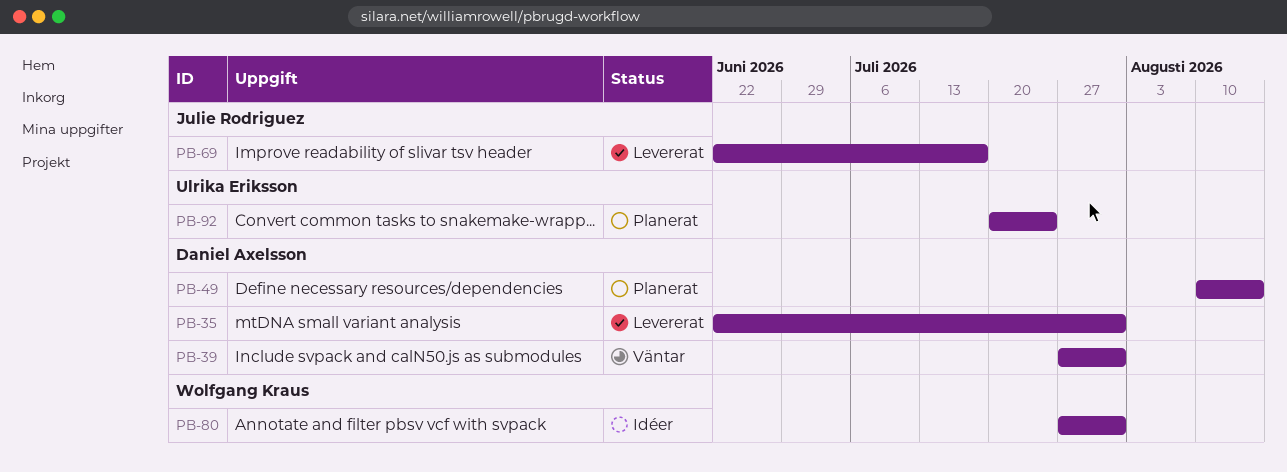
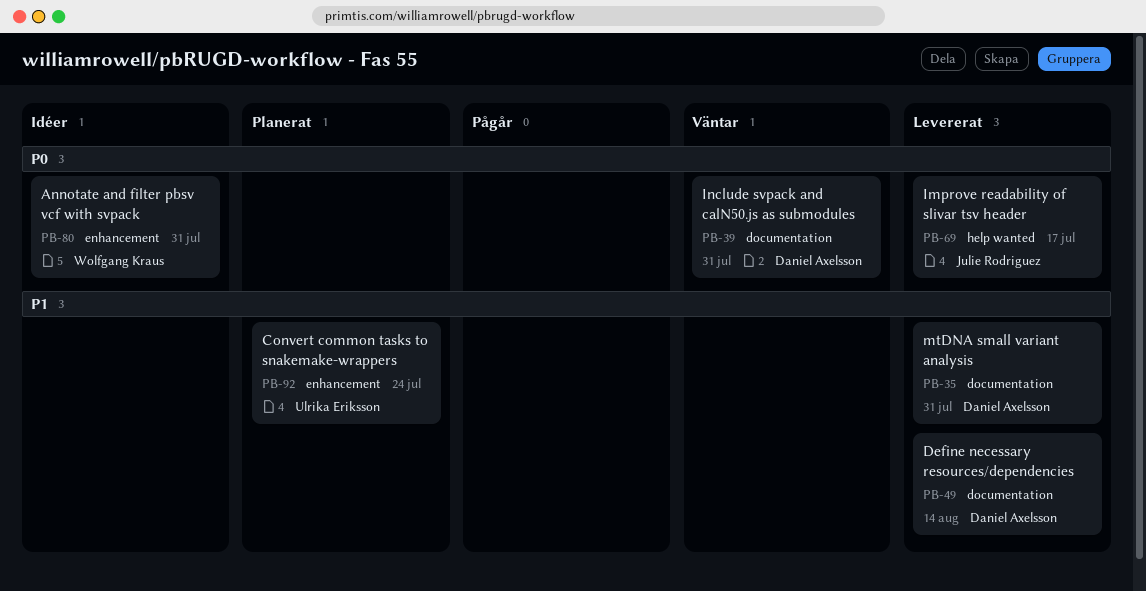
PB-49, status: Planerat -> Levererat

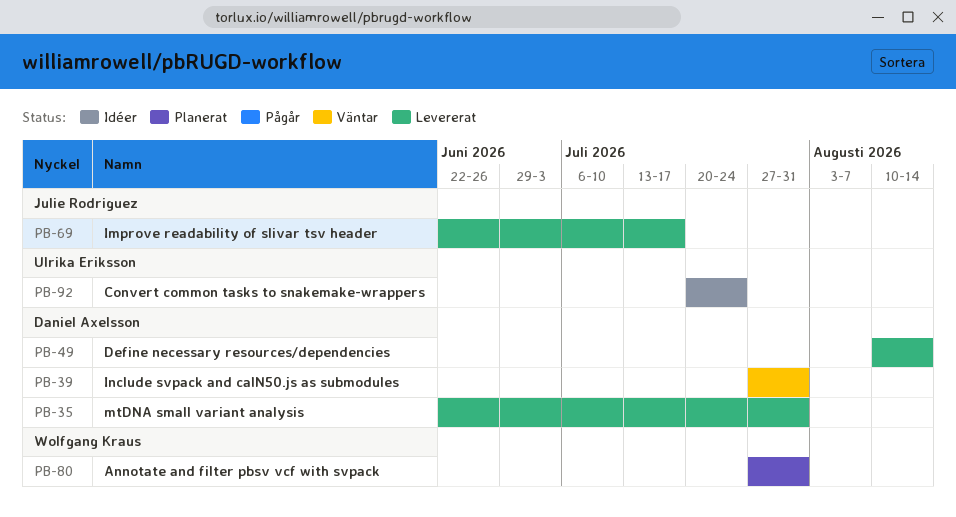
PB-80, status: Idéer -> Planerat
PB-92, status: Planerat -> Idéer

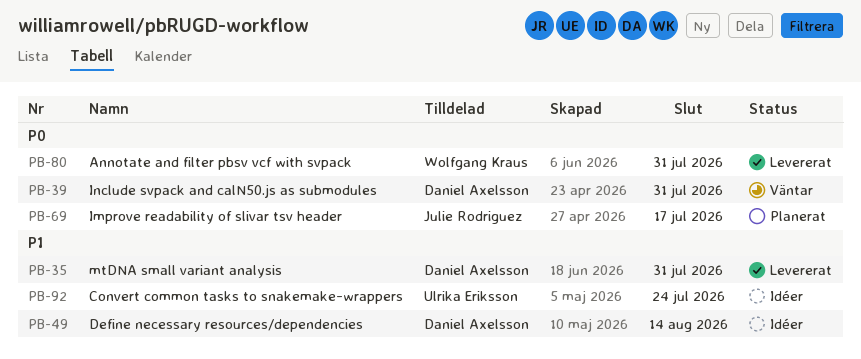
PB-49, status: Levererat -> Idéer
PB-69, status: Levererat -> Planerat
PB-80, status: Planerat -> Levererat

